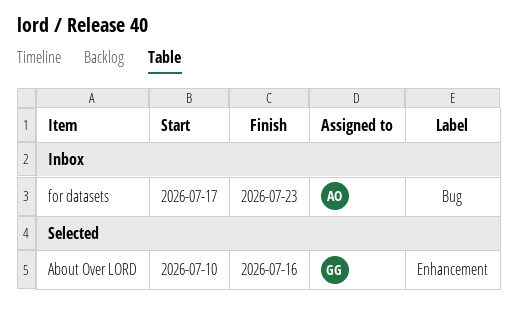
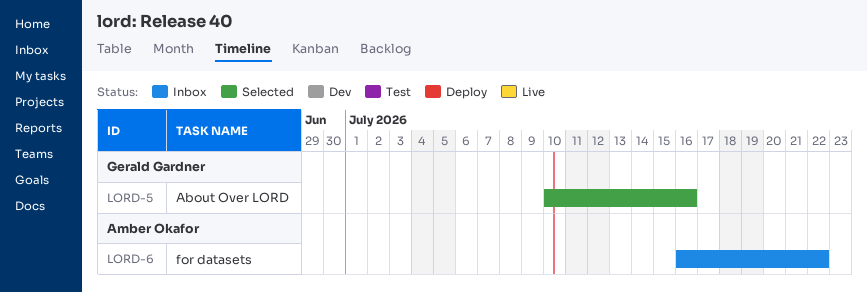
for datasets, start: Jul 17 -> Jul 16
for datasets, due: Jul 23 -> Jul 22

